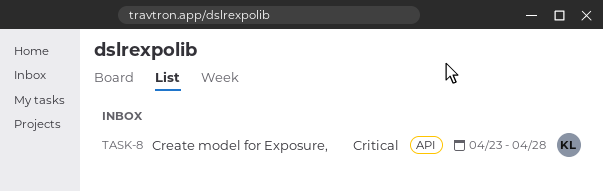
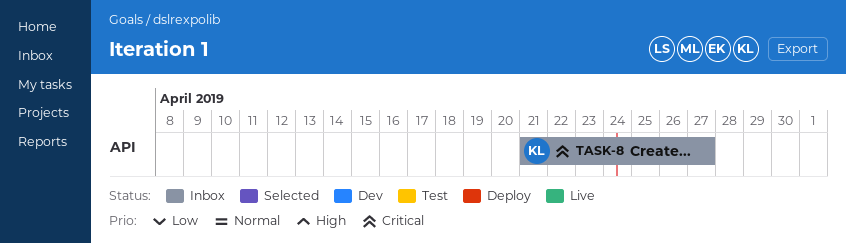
TASK-8, start: Apr 23 -> Apr 21
TASK-8, due: Apr 28 -> Apr 27

